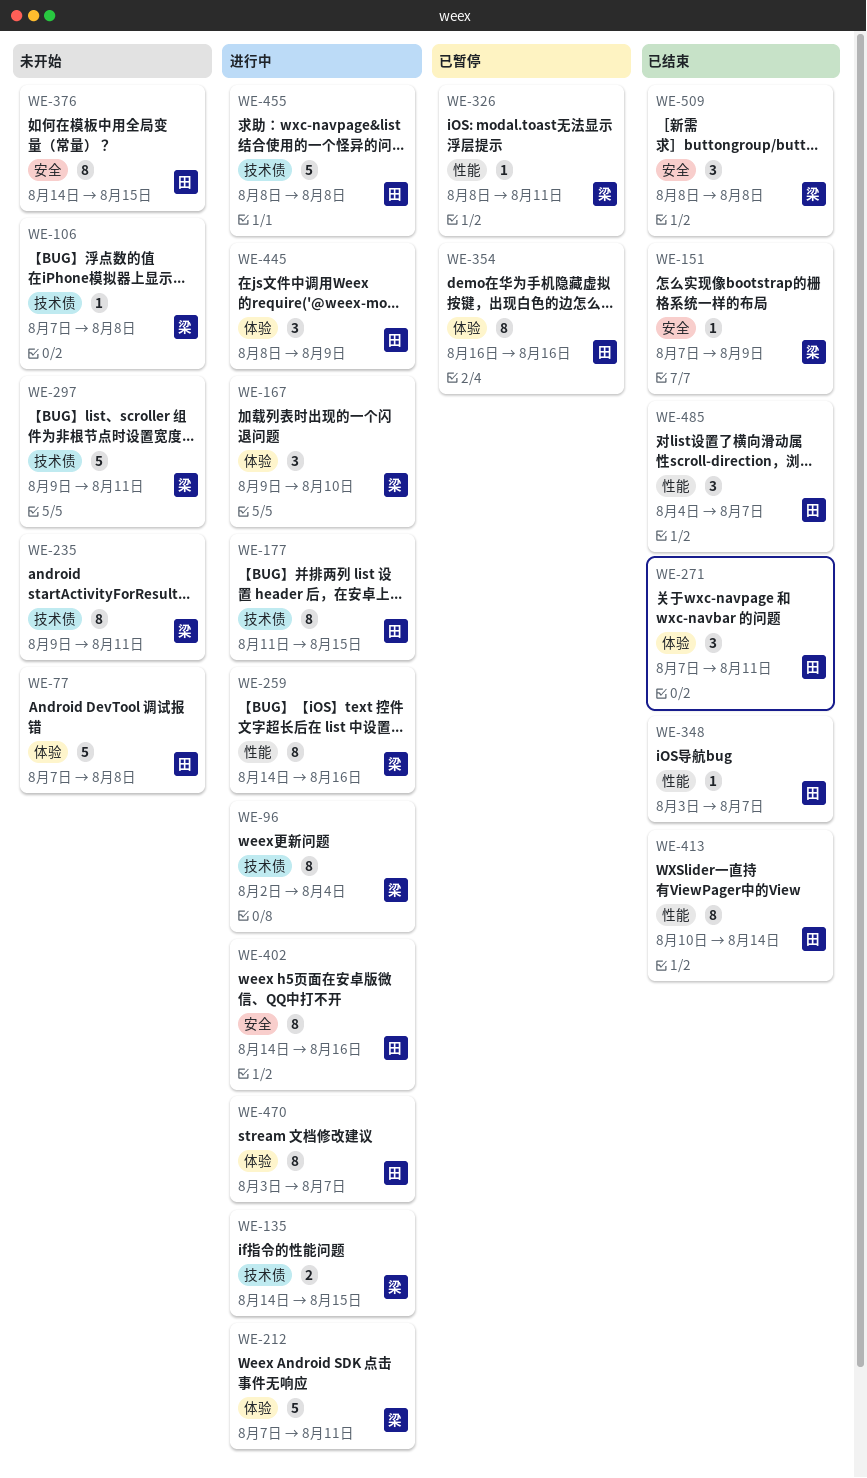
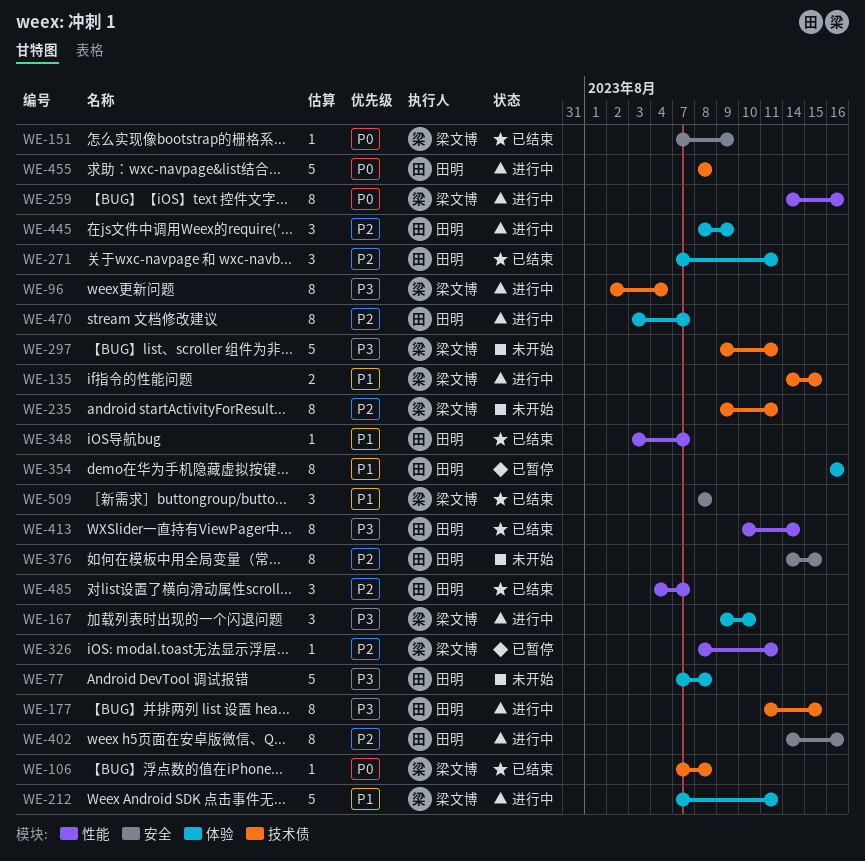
WE-106, status: 未开始 -> 已结束

